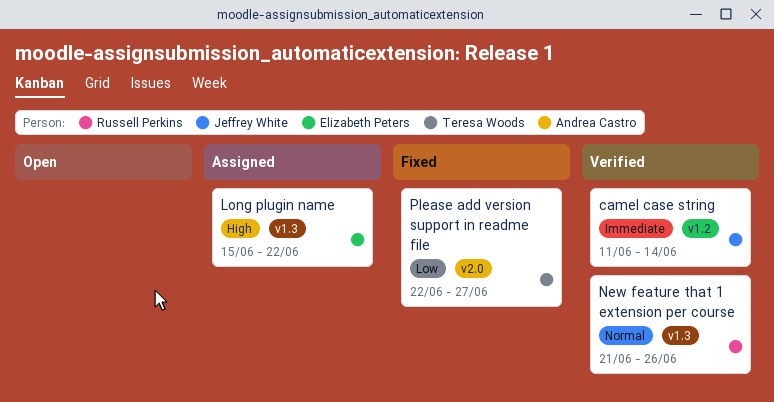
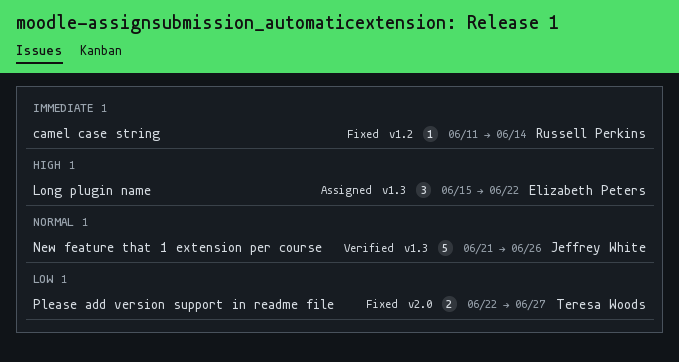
camel case string, status: Verified -> Fixed
camel case string, owner: Jeffrey White -> Russell Perkins
New feature that 1 extension per course, owner: Russell Perkins -> Jeffrey White

